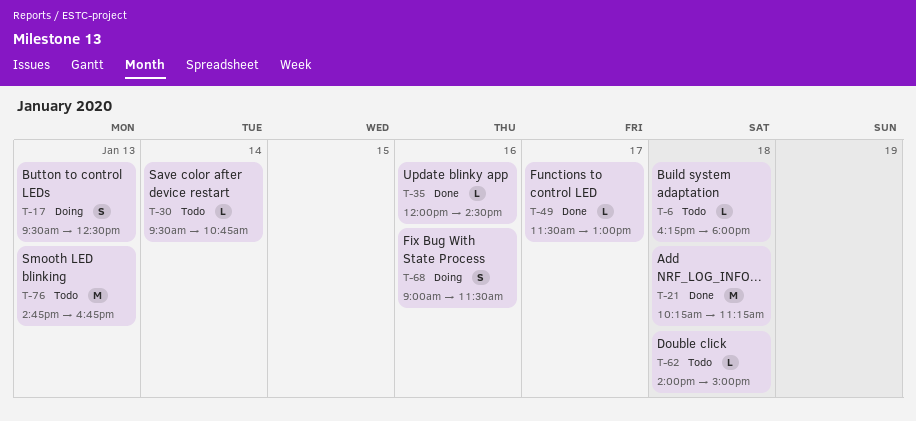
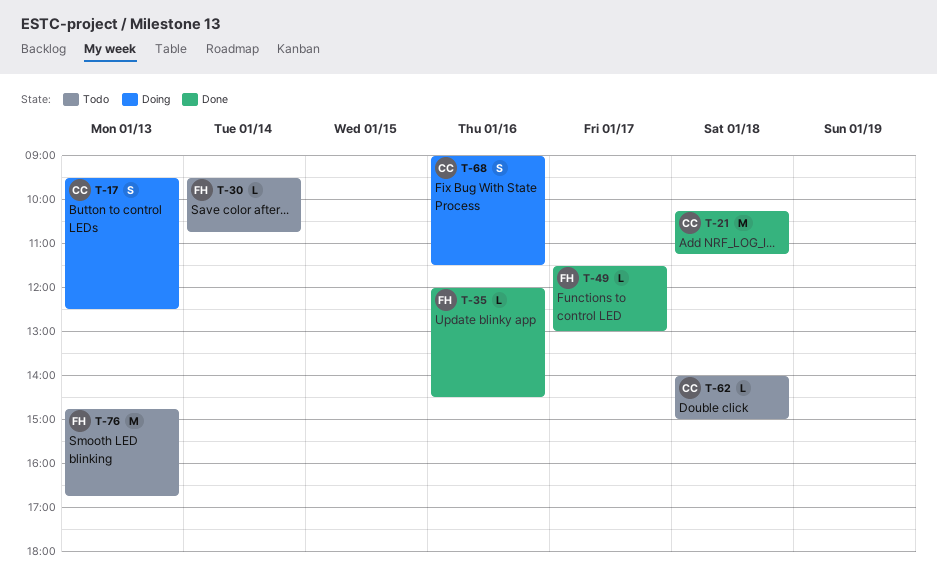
T-6: present -> none

